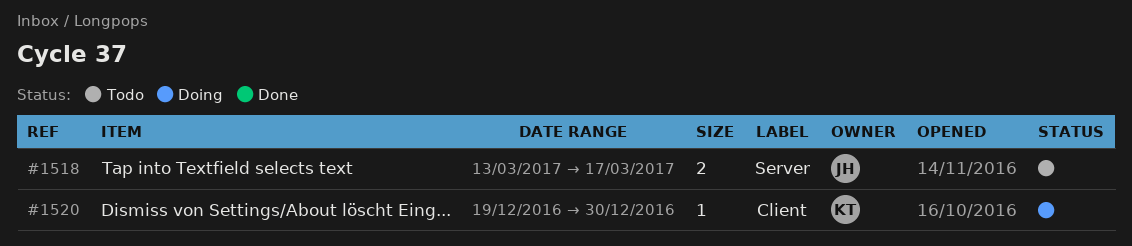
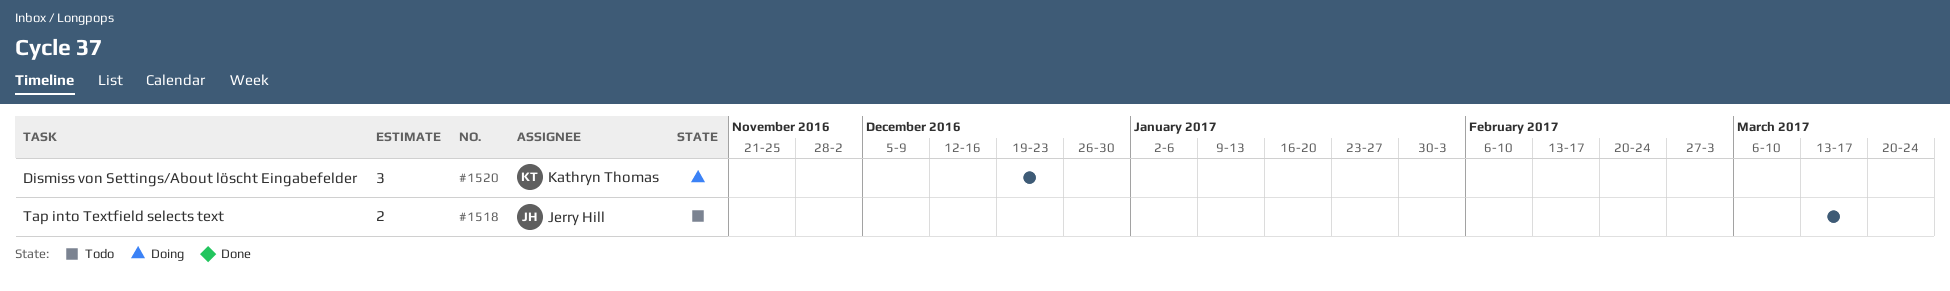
#1520, estimate: 1 -> 3
#1520, due: Dec 30 -> Dec 23

